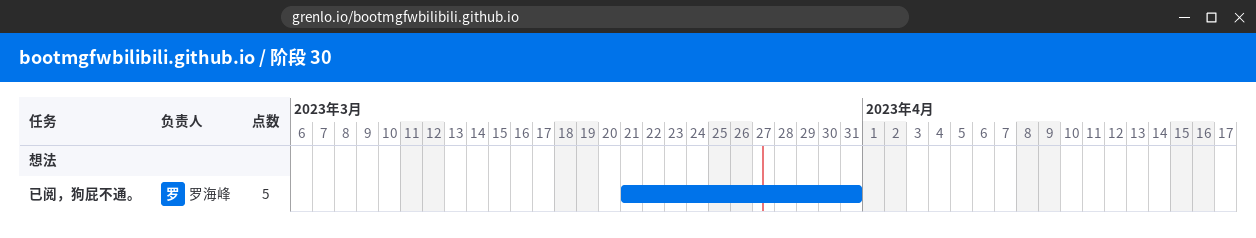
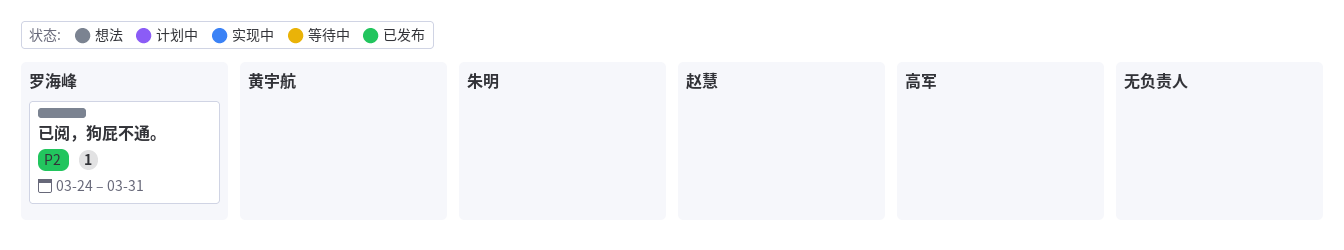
已阅，狗屁不通。, estimate: 5 -> 1
已阅，狗屁不通。, start: Mar 21 -> Mar 24

